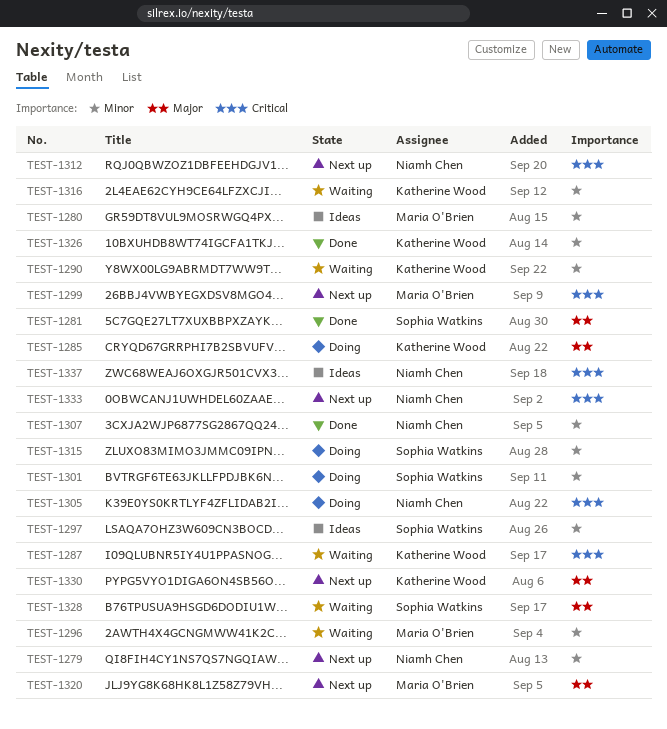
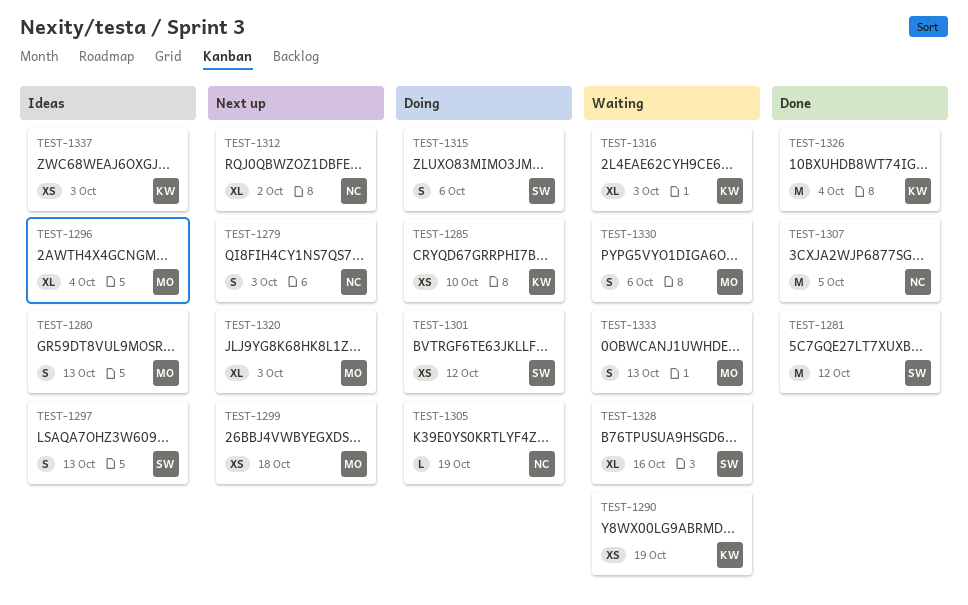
TEST-1287: present -> none
TEST-1296, status: Waiting -> Ideas
TEST-1330, status: Next up -> Waiting
TEST-1330, owner: Katherine Wood -> Maria O'Brien
TEST-1333, status: Next up -> Waiting
TEST-1333, owner: Niamh Chen -> Maria O'Brien
TEST-1337, owner: Niamh Chen -> Katherine Wood

